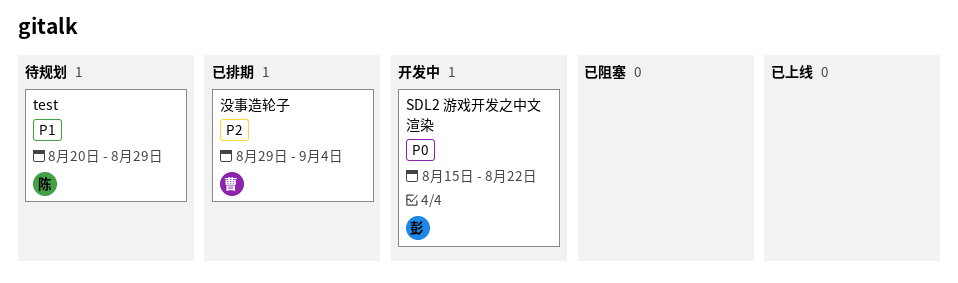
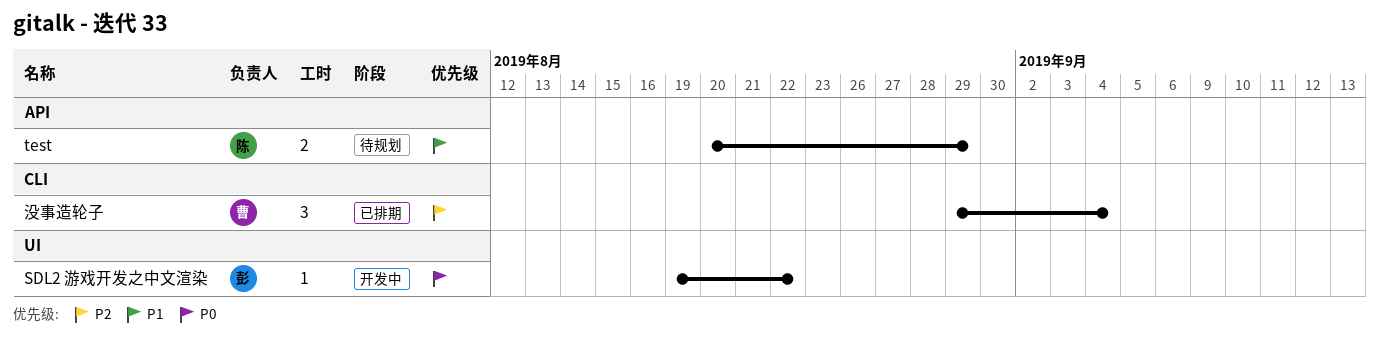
SDL2 游戏开发之中文渲染, start: Aug 15 -> Aug 19

